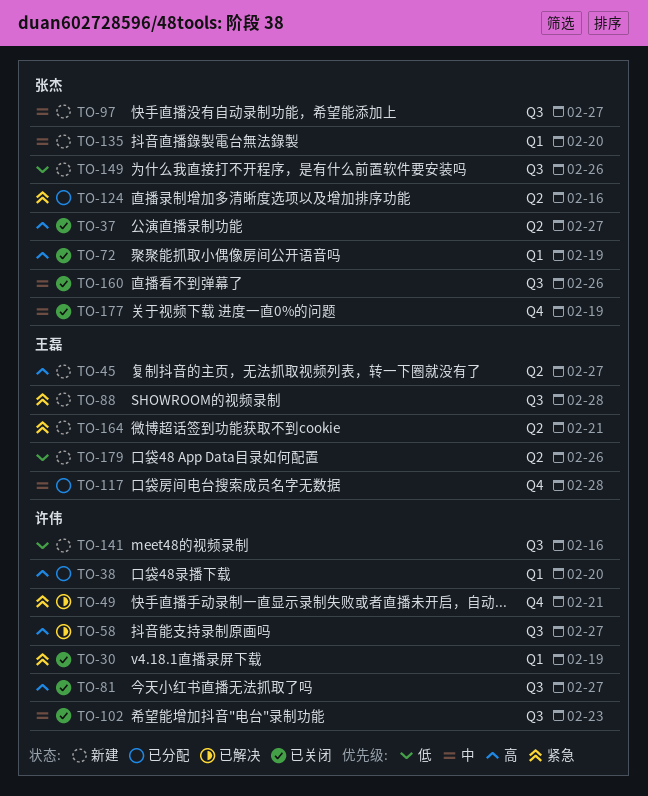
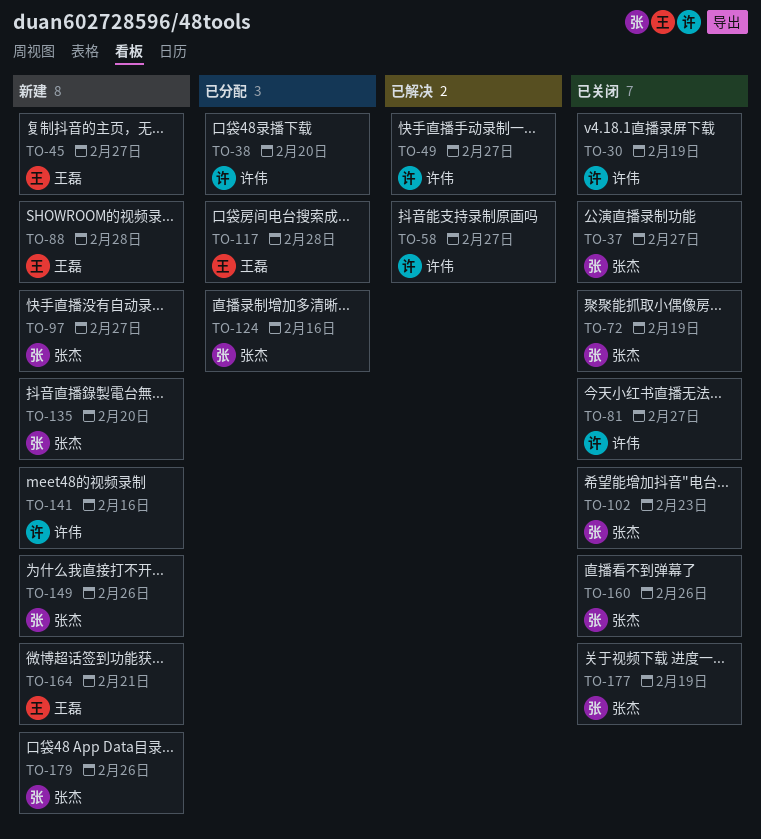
TO-49, due: Feb 21 -> Feb 27
TO-102, owner: 许伟 -> 张杰
TO-179, owner: 王磊 -> 张杰

